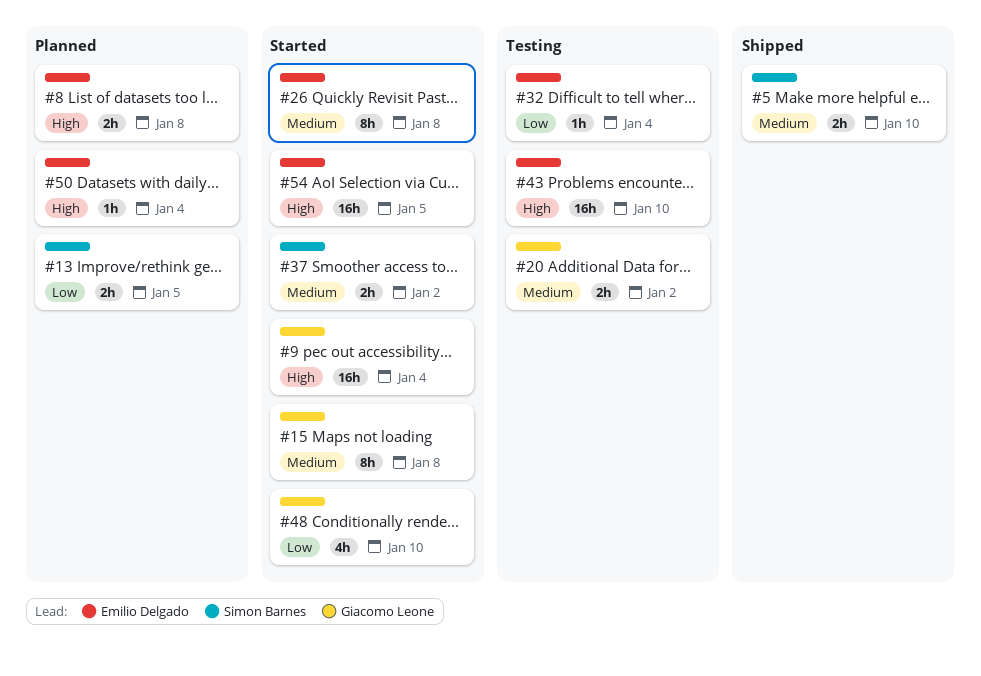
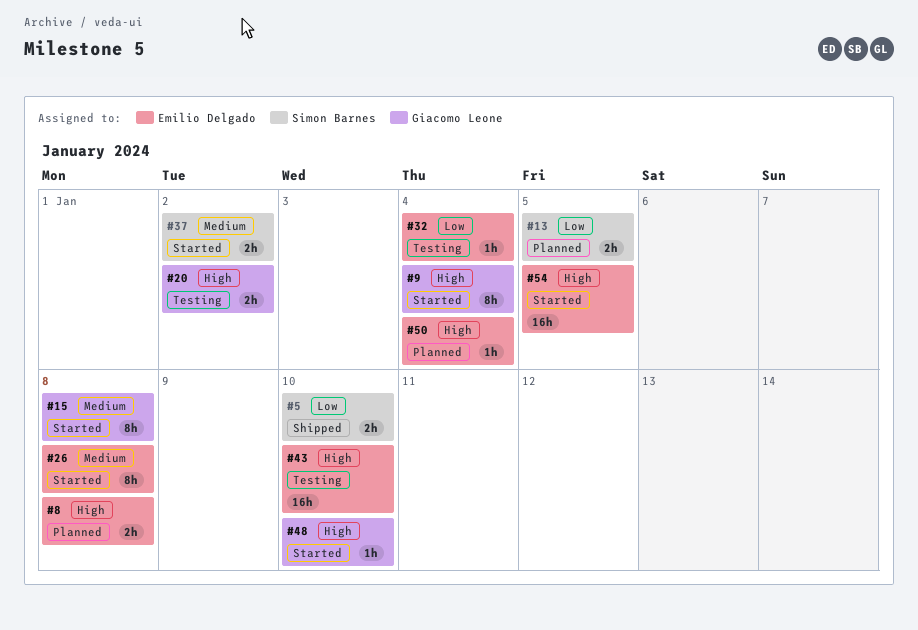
#5, priority: Medium -> Low
#9, estimate: 16h -> 8h
#20, priority: Medium -> High
#48, priority: Low -> High
#48, estimate: 4h -> 1h

